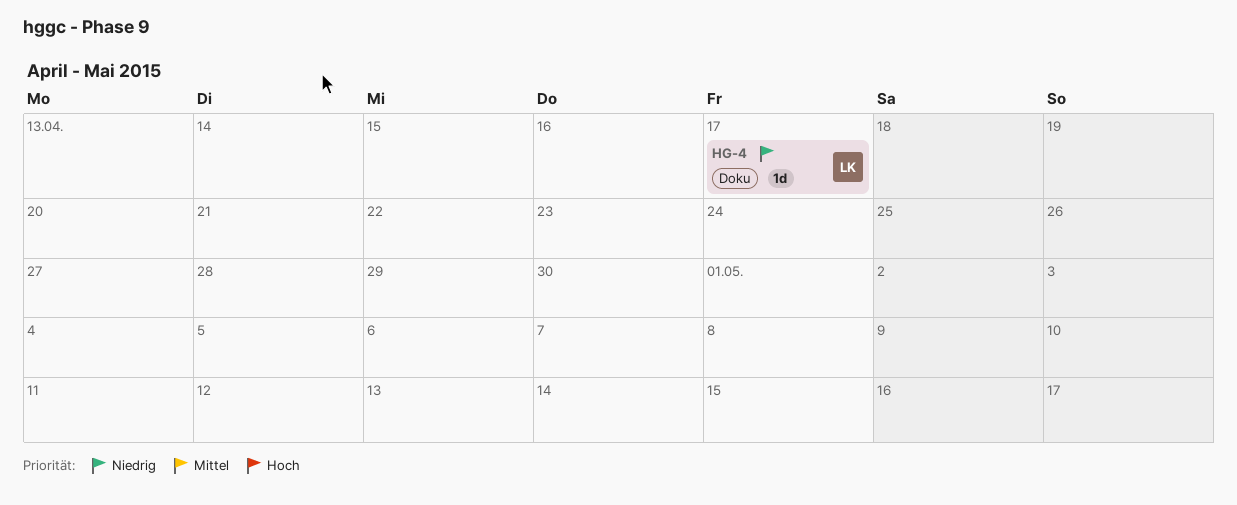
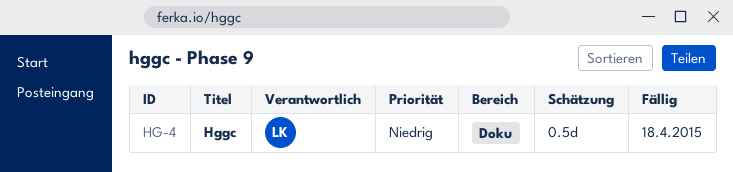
HG-4, estimate: 1d -> 0.5d
HG-4, due: Apr 17 -> Apr 18

